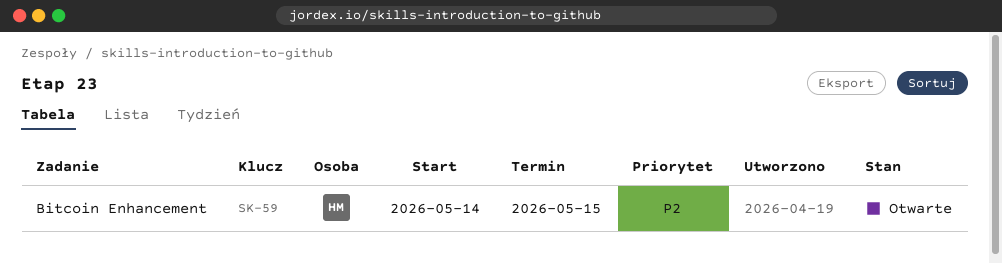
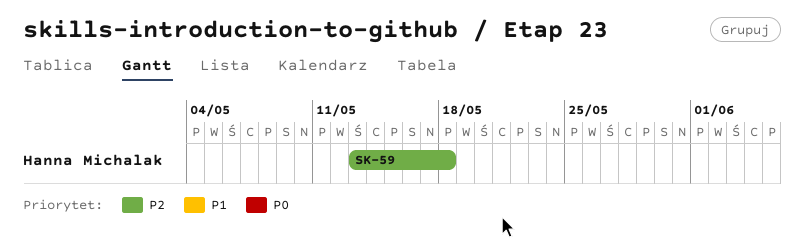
SK-59, start: May 14 -> May 13
SK-59, due: May 15 -> May 18

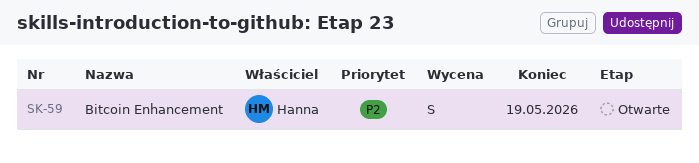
SK-59, due: May 18 -> May 19

